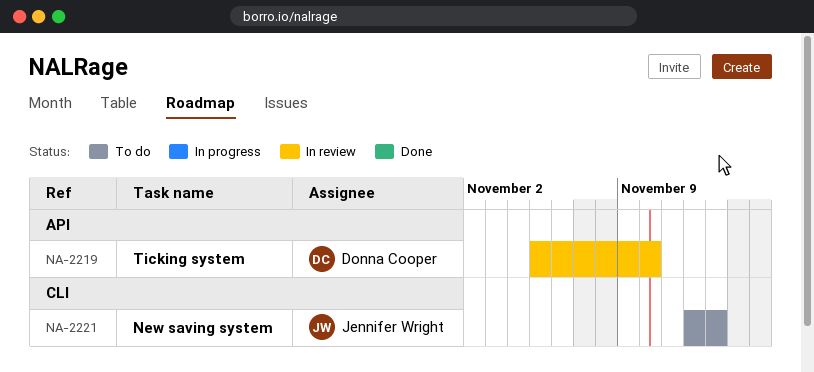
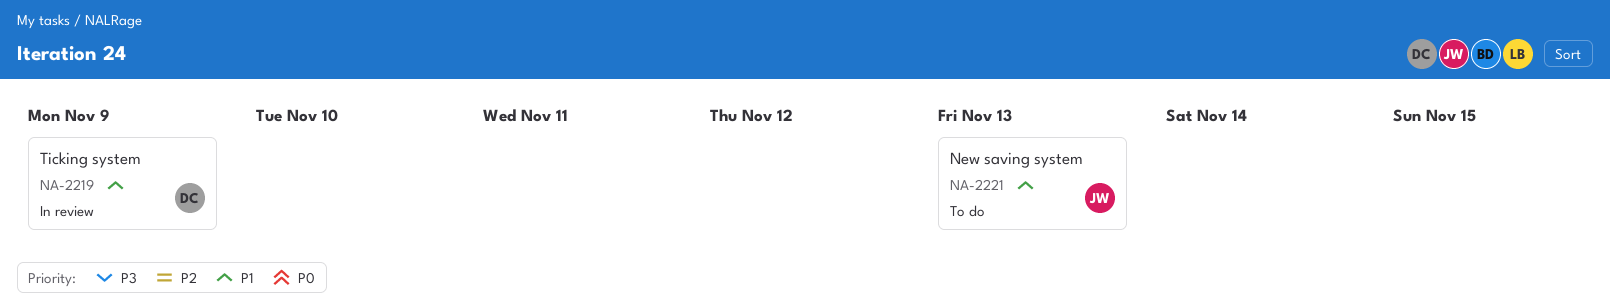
NA-2219, due: Nov 10 -> Nov 9

